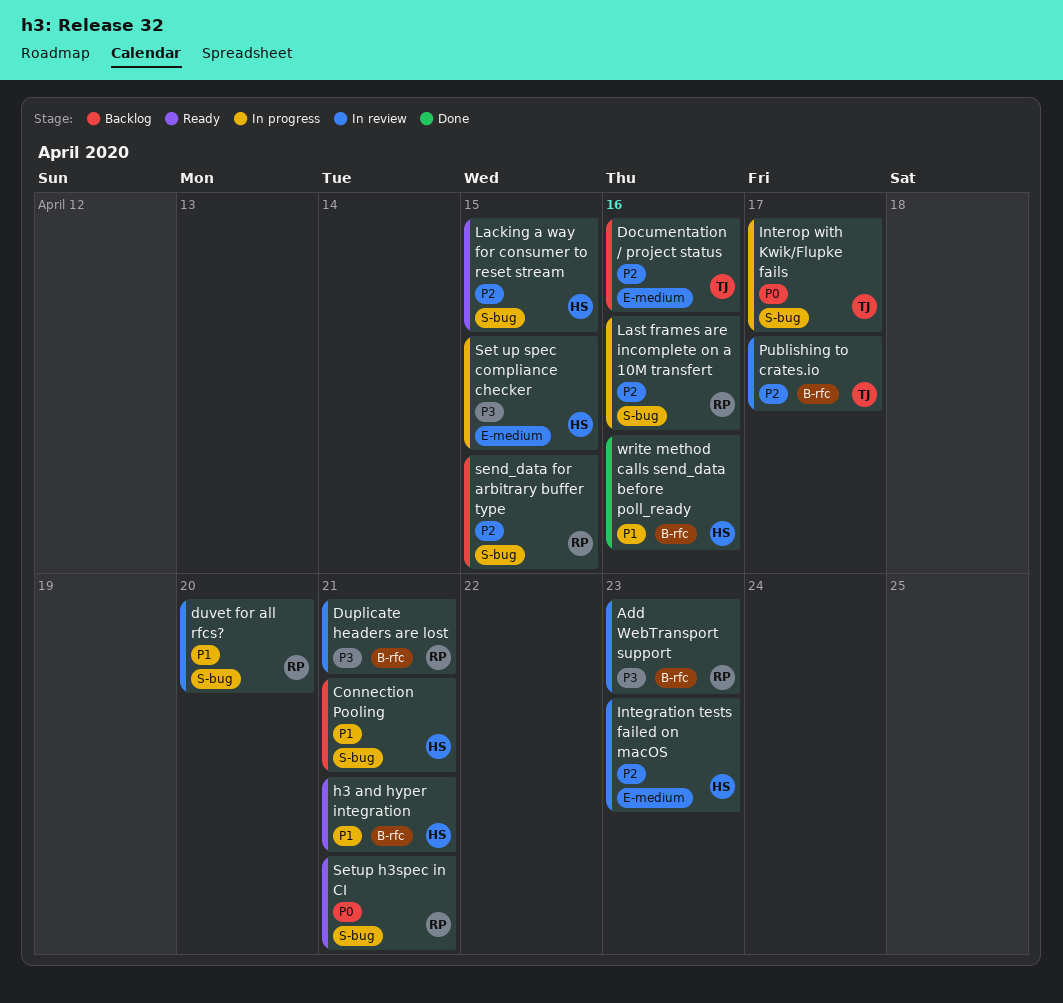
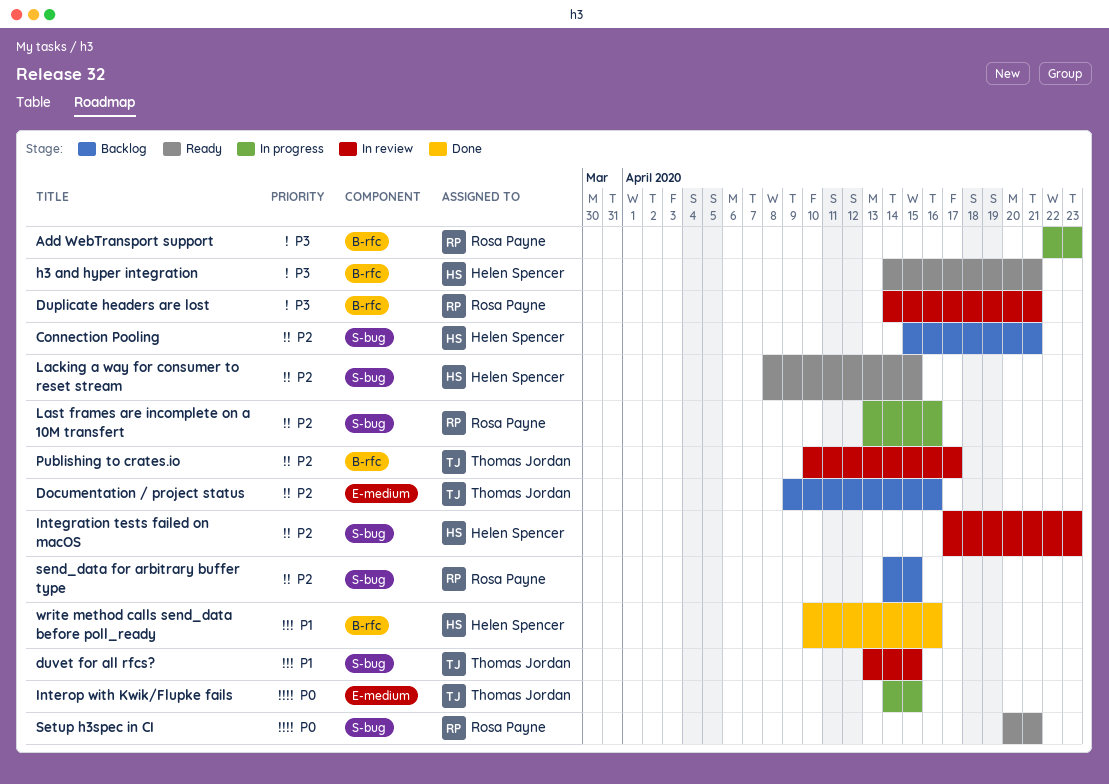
Add WebTransport support, status: In review -> In progress
Connection Pooling, priority: P1 -> P2
duvet for all rfcs?, owner: Rosa Payne -> Thomas Jordan
duvet for all rfcs?, due: Apr 20 -> Apr 15
h3 and hyper integration, priority: P1 -> P3
Integration tests failed on macOS, label: E-medium -> S-bug
Interop with Kwik/Flupke fails, label: S-bug -> E-medium
Interop with Kwik/Flupke fails, due: Apr 17 -> Apr 15
Set up spec compliance checker: present -> none

